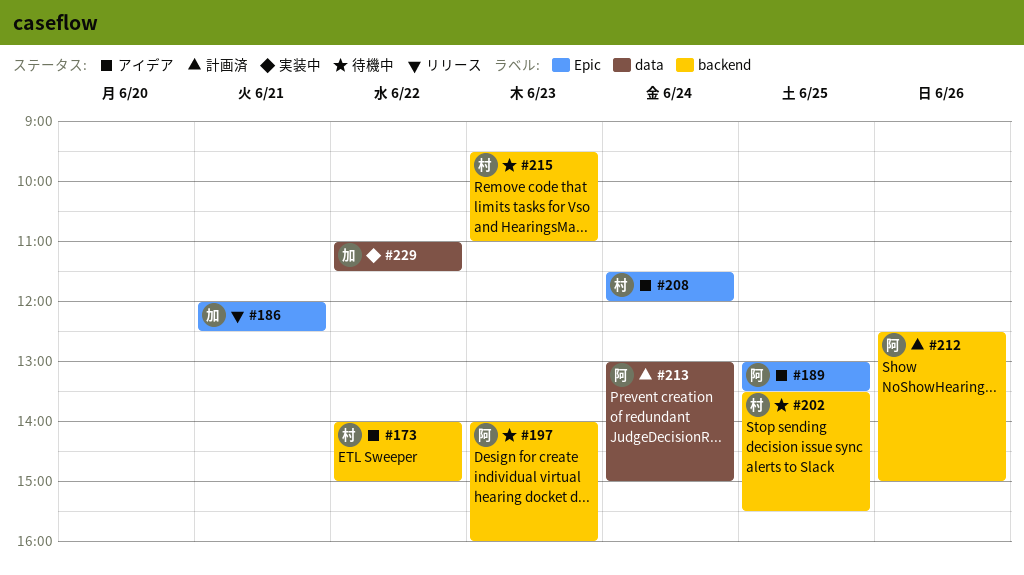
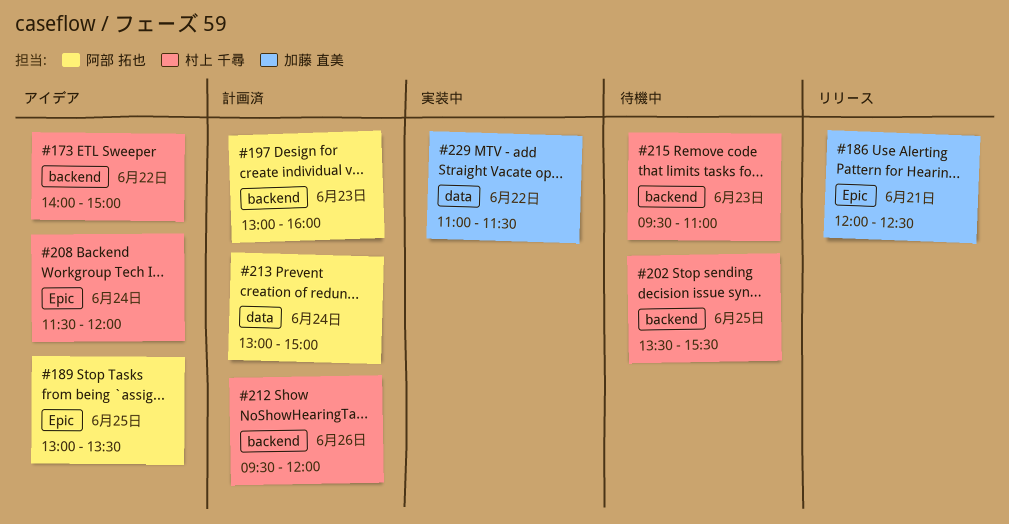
#197, status: 待機中 -> 計画済
#197, begins: 14:00 -> 13:00
#212, owner: 阿部 拓也 -> 村上 千尋
#212, begins: 12:30 -> 09:30
#212, ends: 15:00 -> 12:00

